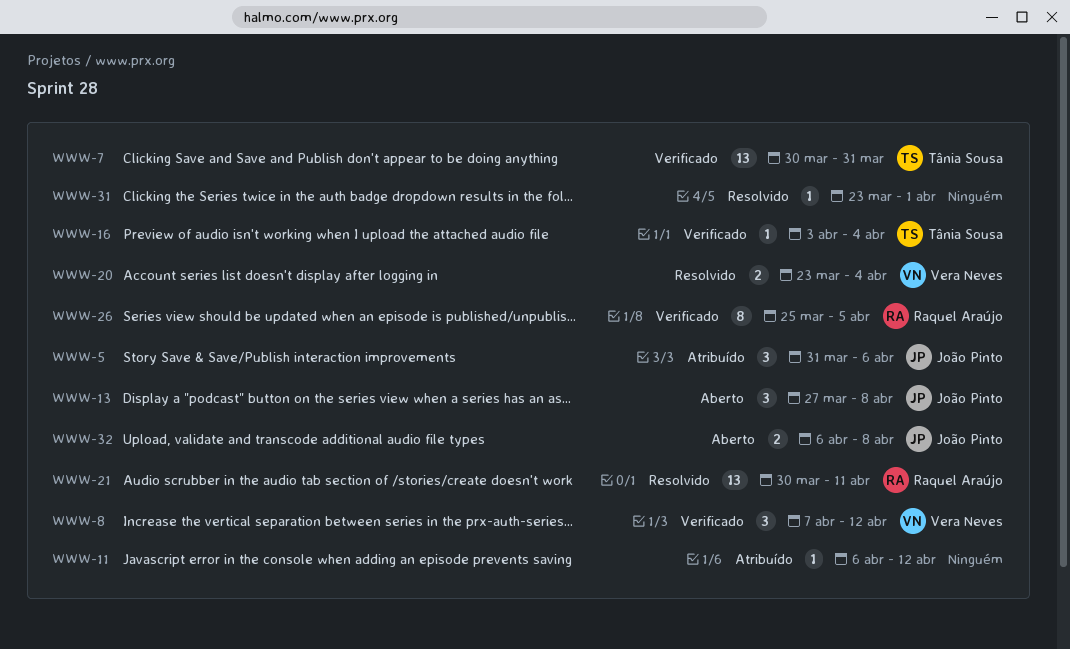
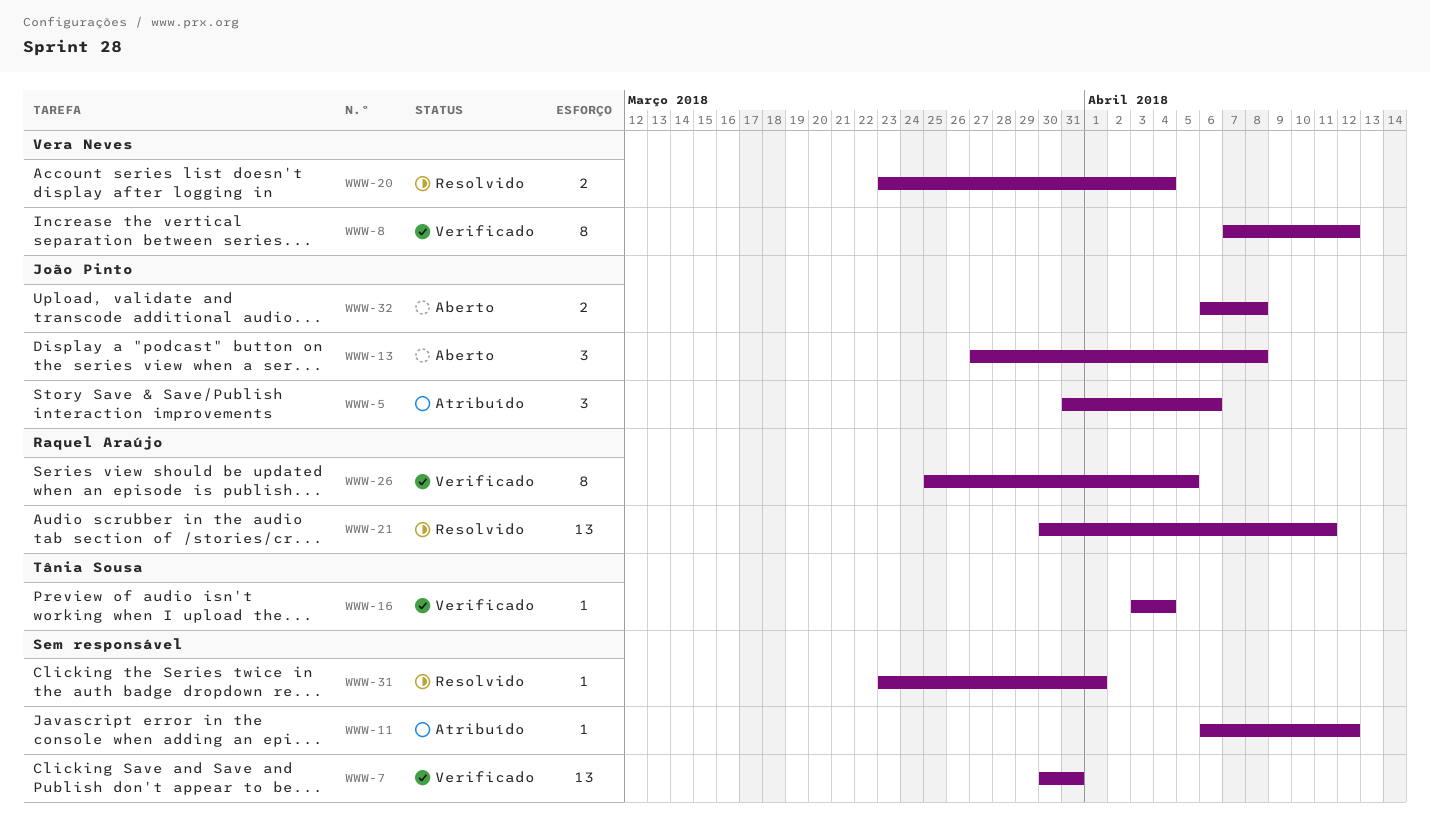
WWW-7, owner: Tânia Sousa -> none
WWW-8, estimate: 3 -> 8

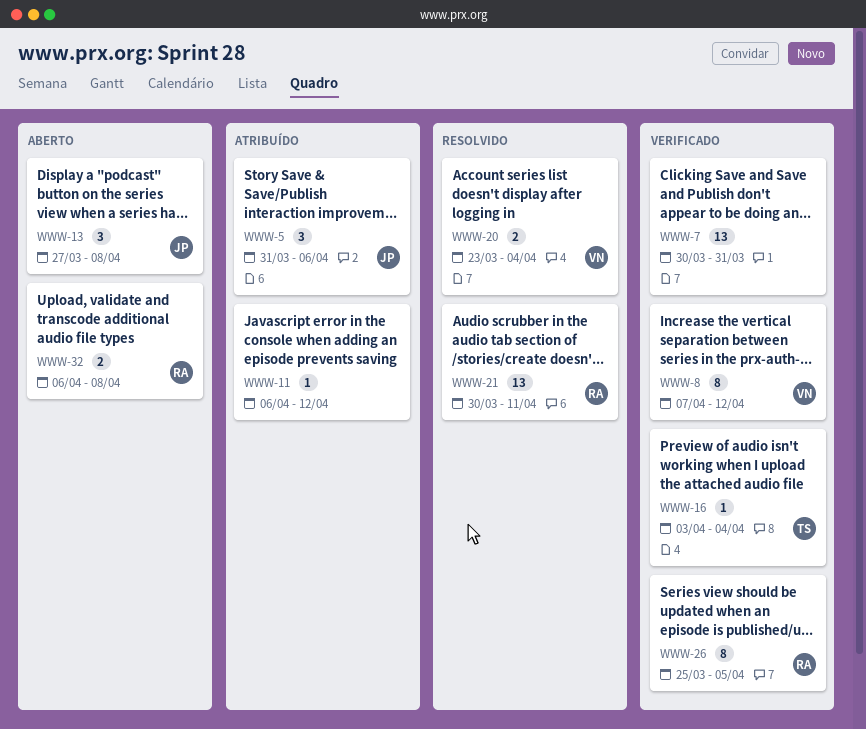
WWW-31: present -> none
WWW-32, owner: João Pinto -> Raquel Araújo

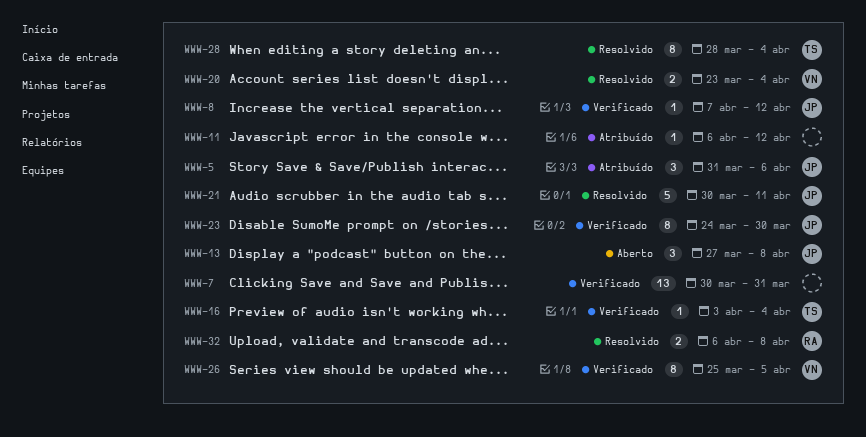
WWW-8, owner: VN -> JP
WWW-8, estimate: 8 -> 1
WWW-21, owner: RA -> JP
WWW-21, estimate: 13 -> 5
WWW-23: none -> present
WWW-26, owner: RA -> VN
WWW-28: none -> present
WWW-32, status: Aberto -> Resolvido

